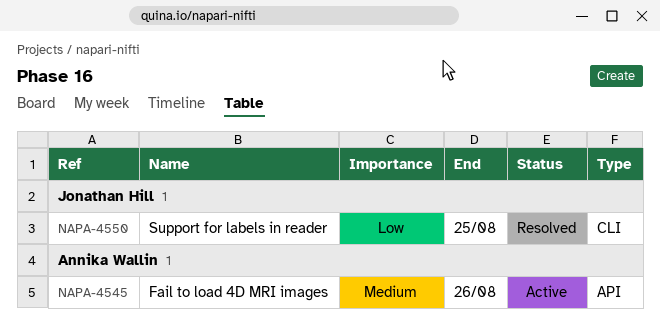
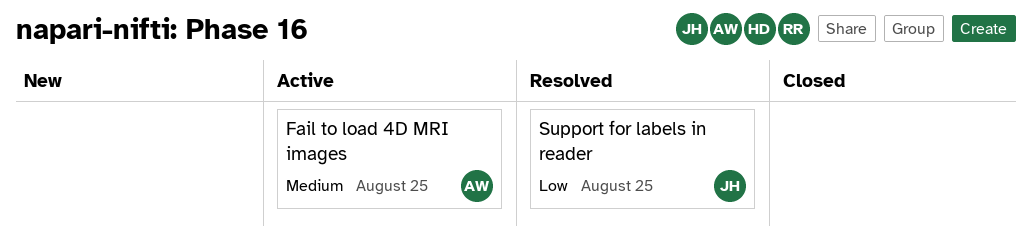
Fail to load 4D MRI images, due: Aug 26 -> Aug 25

